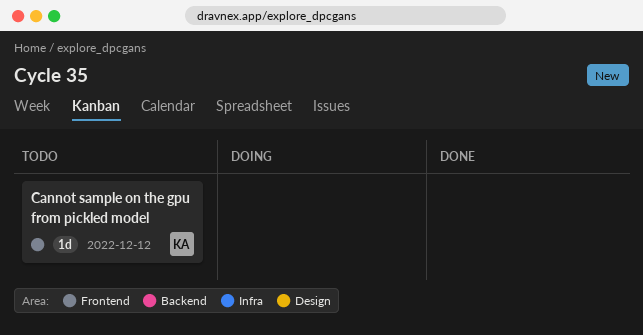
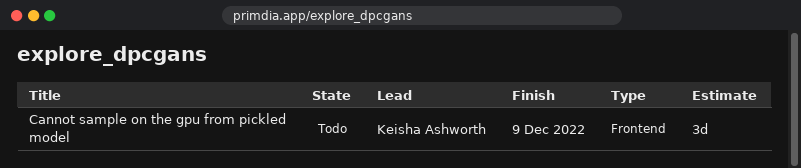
Cannot sample on the gpu from pickled model, estimate: 1d -> 3d
Cannot sample on the gpu from pickled model, due: Dec 12 -> Dec 9

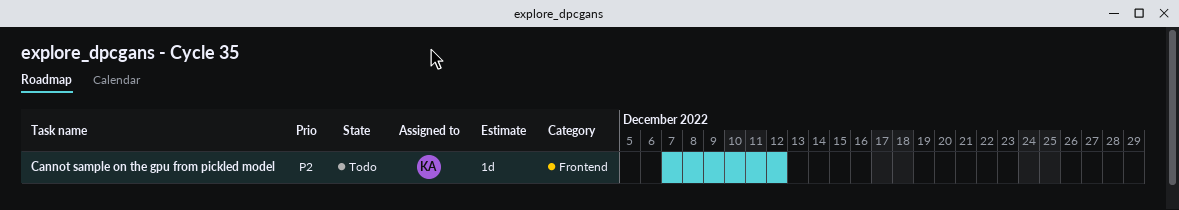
Cannot sample on the gpu from pickled model, estimate: 3d -> 1d
Cannot sample on the gpu from pickled model, due: Dec 9 -> Dec 12

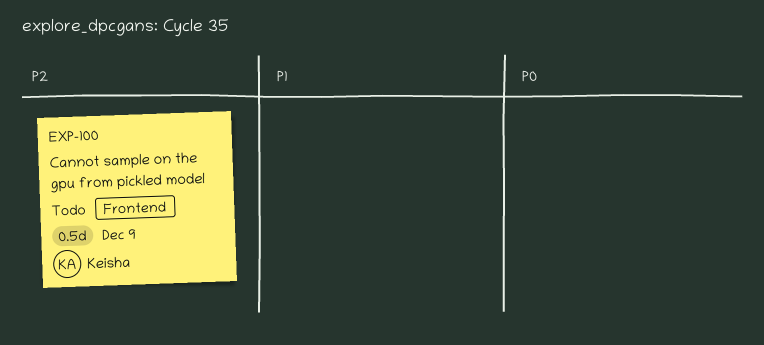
Cannot sample on the gpu from pickled model, estimate: 1d -> 0.5d
Cannot sample on the gpu from pickled model, due: Dec 12 -> Dec 9

